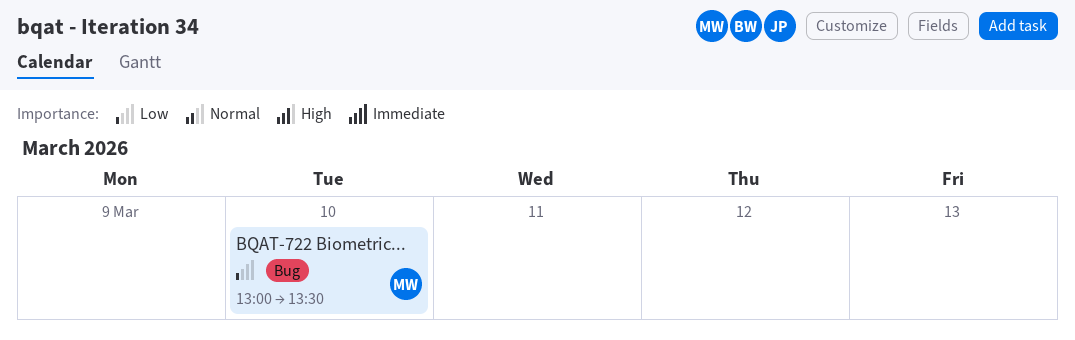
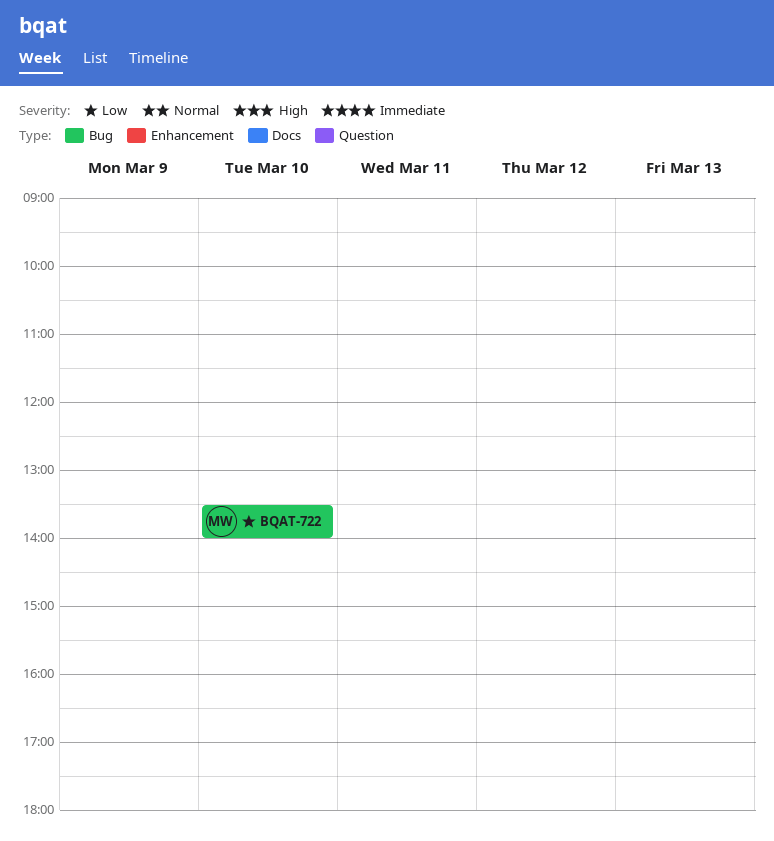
BQAT-722, begins: 13:00 -> 13:30
BQAT-722, ends: 13:30 -> 14:00

